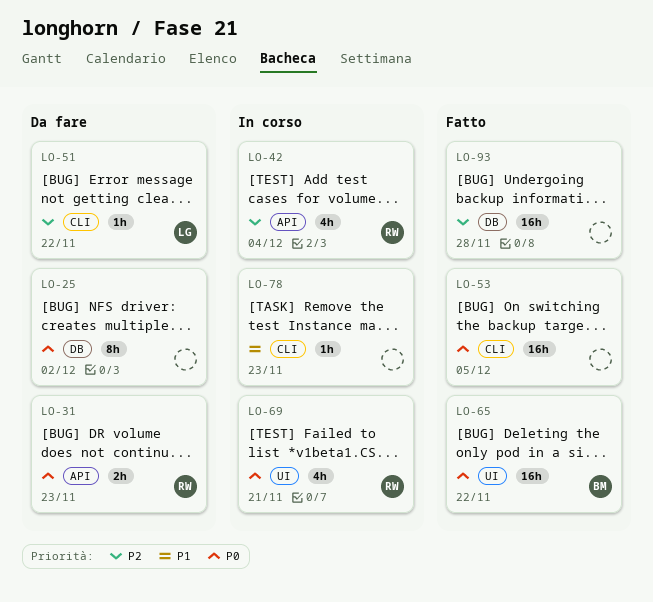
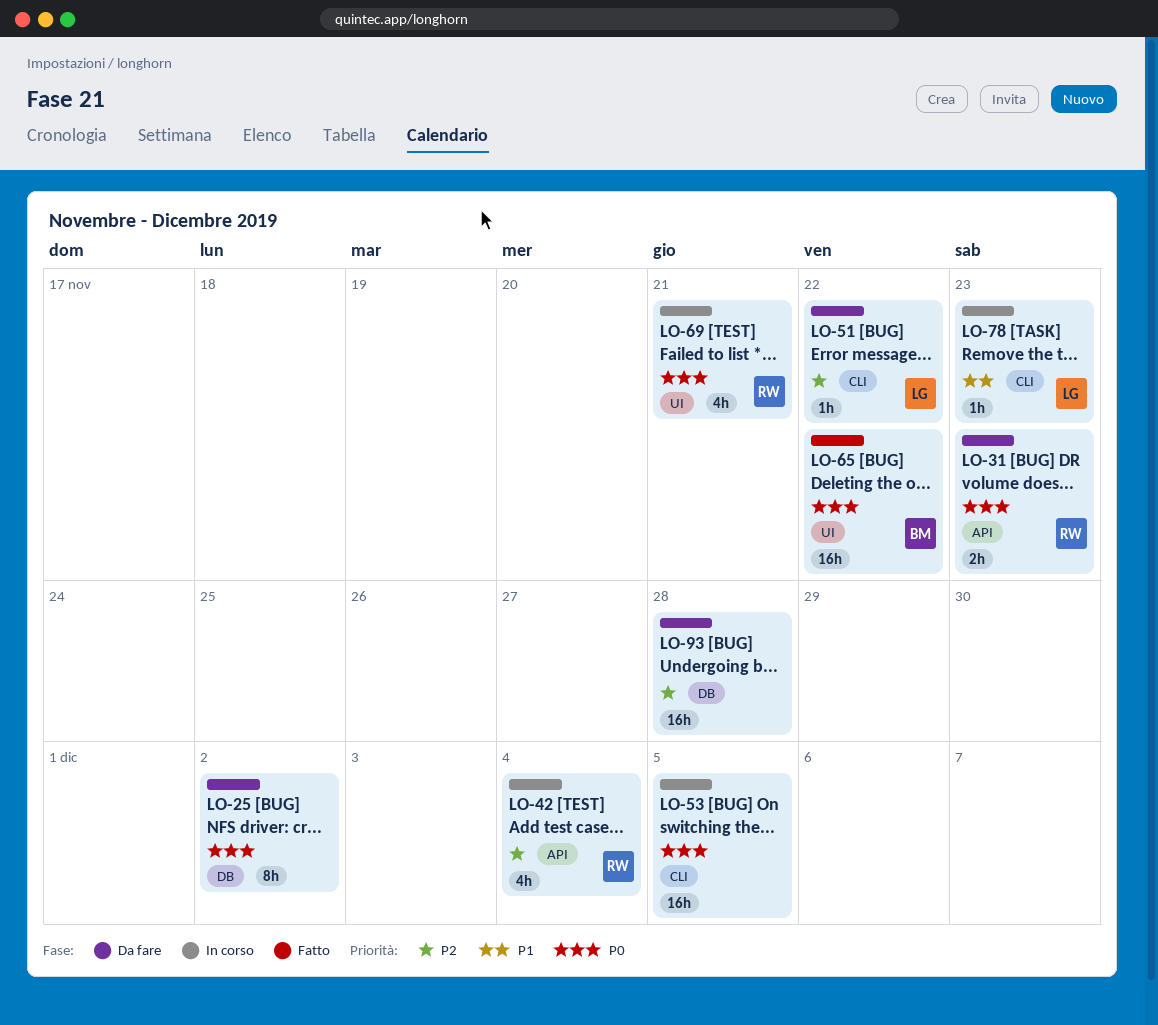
LO-53, status: Fatto -> In corso
LO-78, owner: none -> LG
LO-93, status: Fatto -> Da fare

